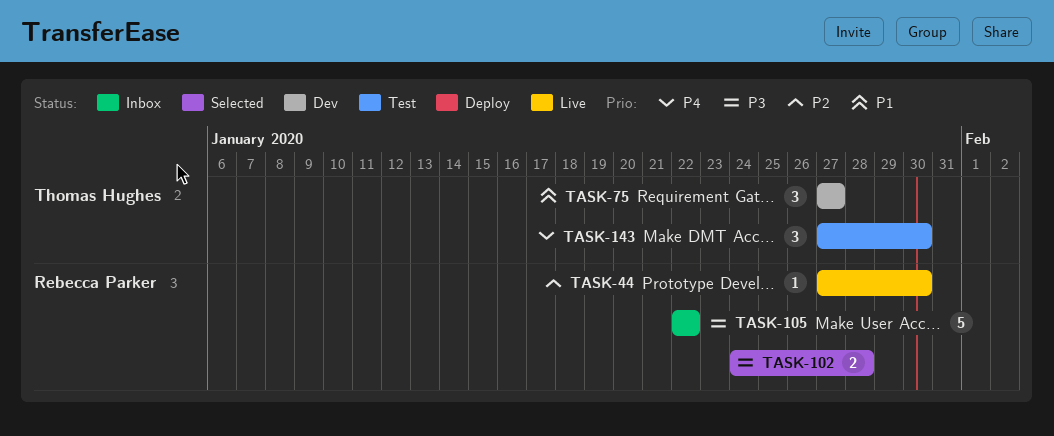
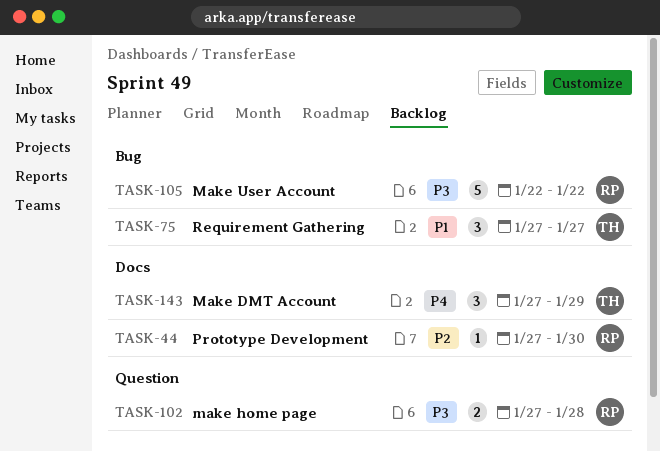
TASK-102, start: Jan 24 -> Jan 27
TASK-143, due: Jan 30 -> Jan 29

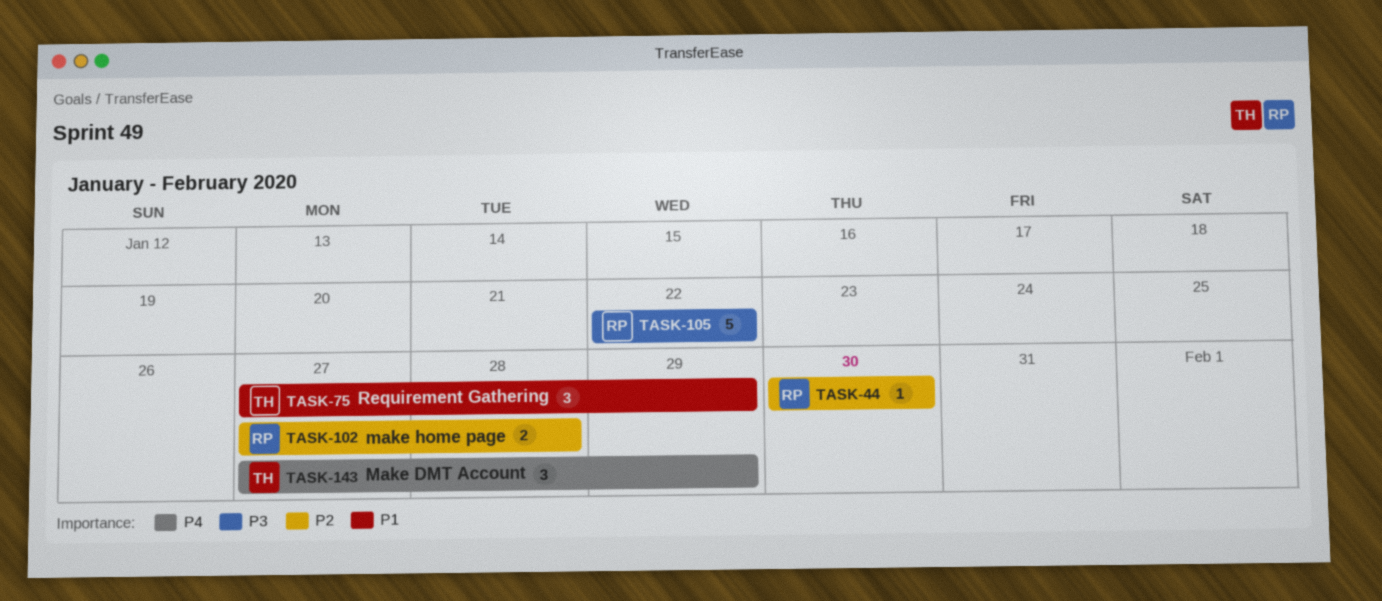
TASK-44, start: Jan 27 -> Jan 30
TASK-75, due: Jan 27 -> Jan 29
TASK-102, priority: P3 -> P2

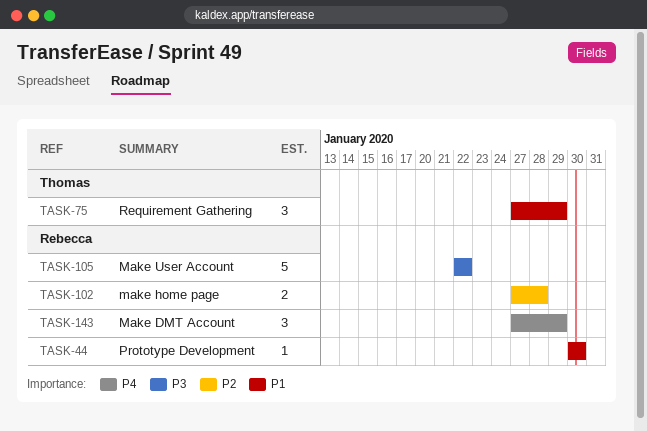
TASK-44, priority: P2 -> P1
TASK-143, owner: Thomas -> Rebecca

